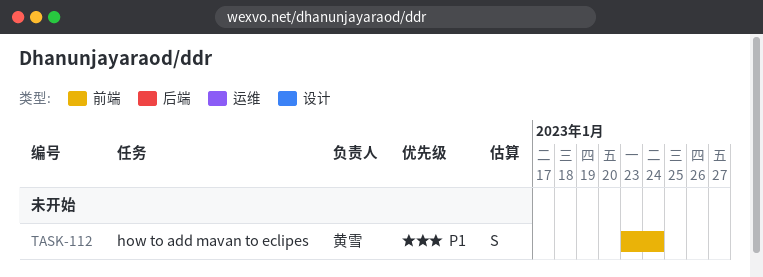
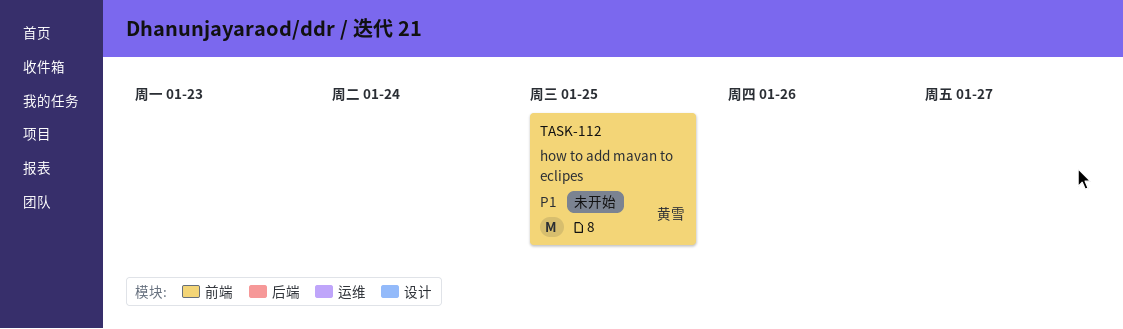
TASK-112, estimate: S -> M
TASK-112, due: Jan 24 -> Jan 25

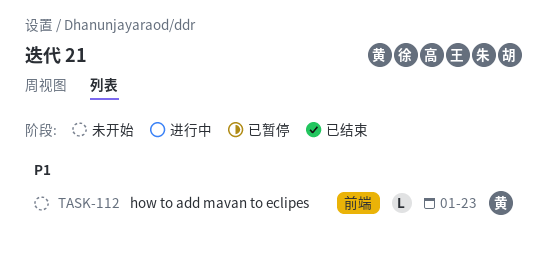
TASK-112, estimate: M -> L
TASK-112, due: Jan 25 -> Jan 23

